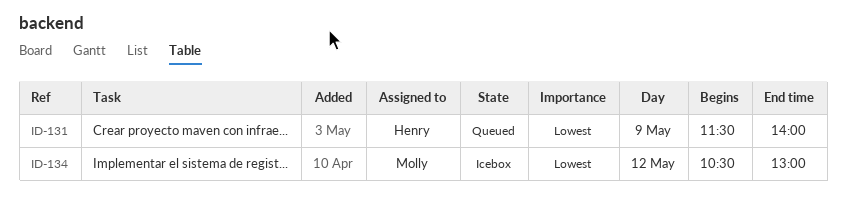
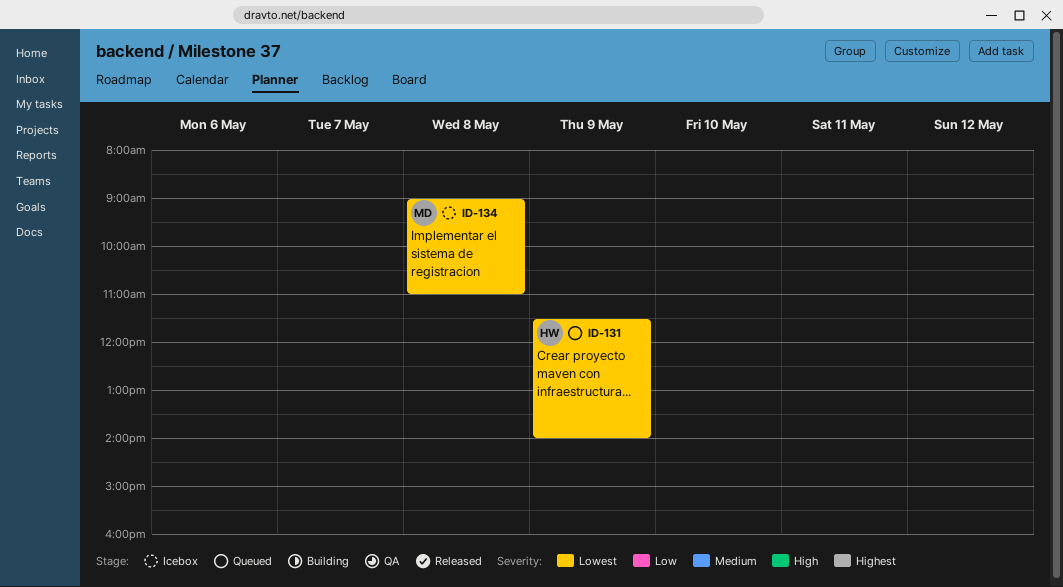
ID-134, day: May 12 -> May 8
ID-134, begins: 10:30 -> 09:00
ID-134, ends: 13:00 -> 11:00

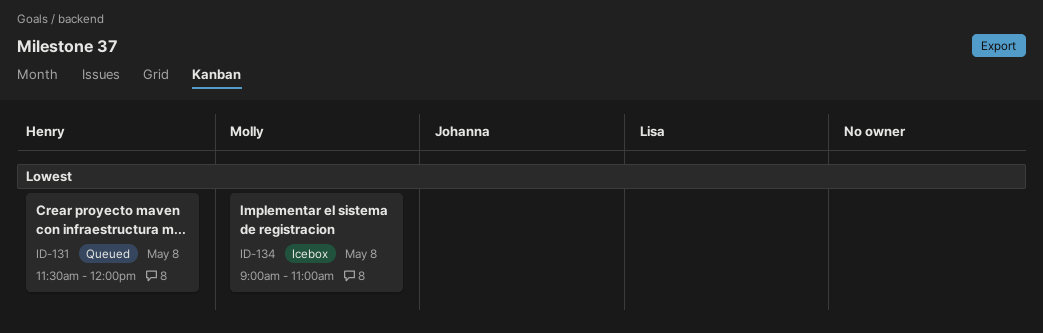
ID-131, day: May 9 -> May 8
ID-131, ends: 14:00 -> 12:00

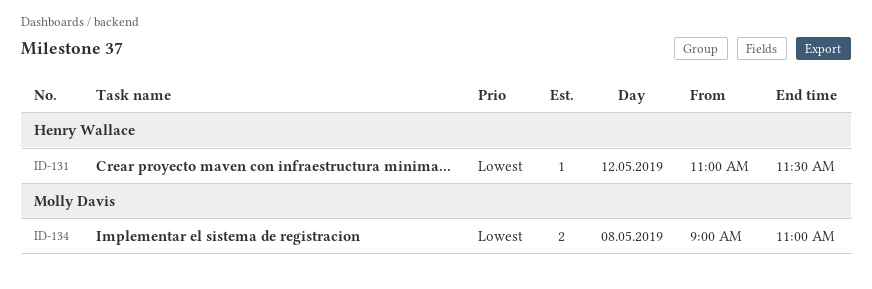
ID-131, day: May 8 -> May 12
ID-131, begins: 11:30 -> 11:00
ID-131, ends: 12:00 -> 11:30

